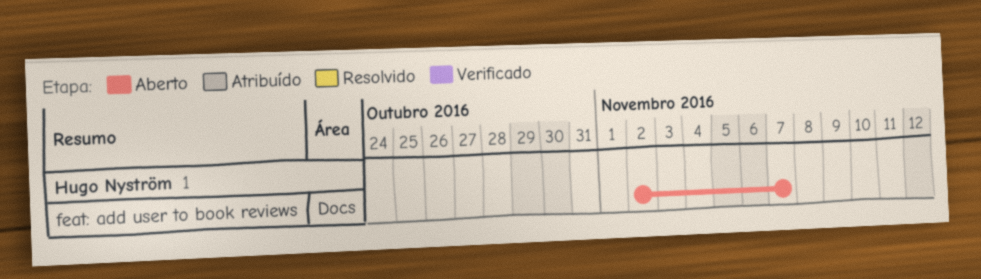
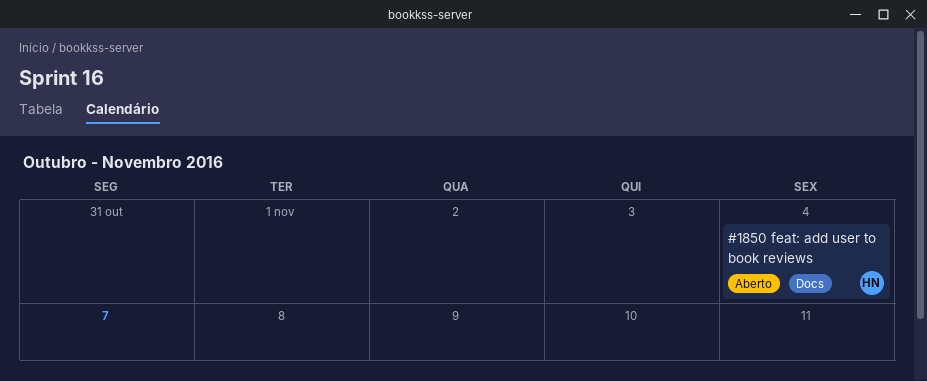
feat: add user to book reviews, due: Nov 7 -> Nov 4

